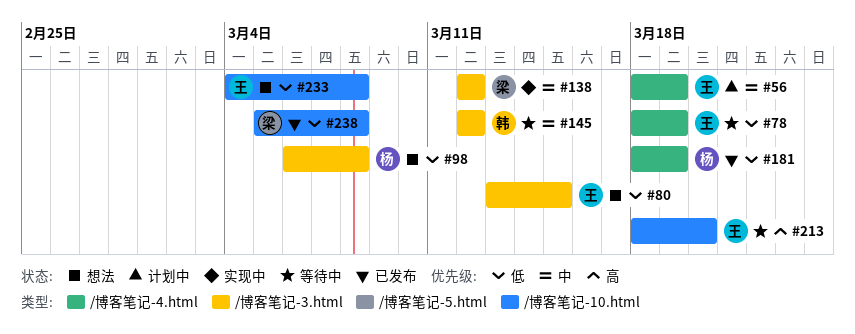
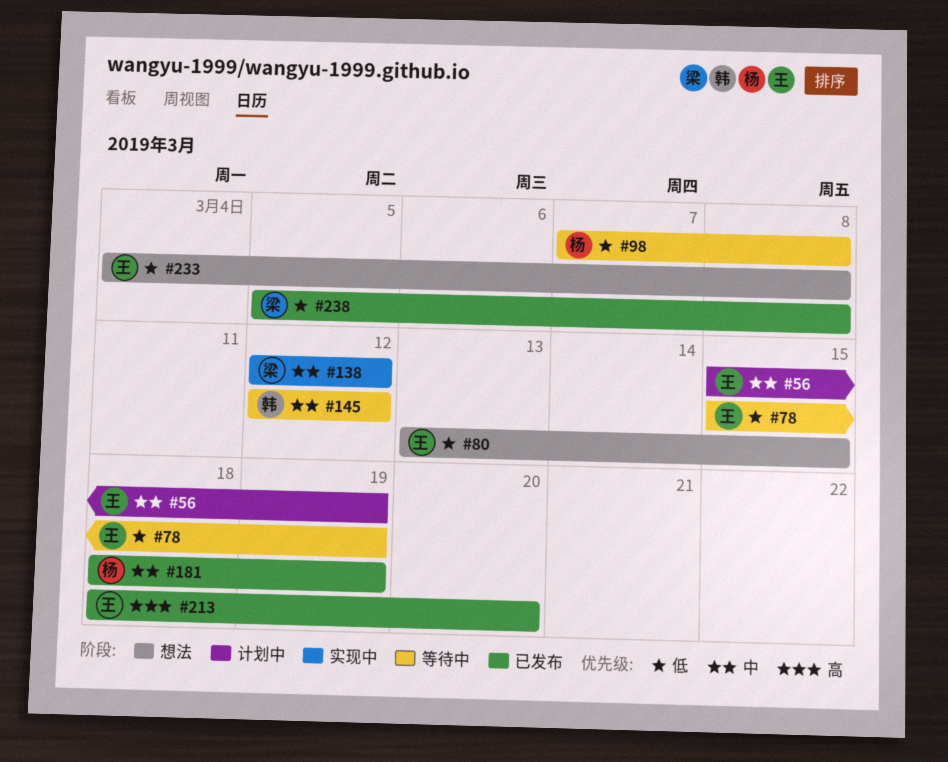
#56, start: Mar 18 -> Mar 15
#78, start: Mar 18 -> Mar 15
#98, status: 想法 -> 等待中
#98, start: Mar 6 -> Mar 7
#181, priority: 低 -> 中
#213, status: 等待中 -> 已发布

